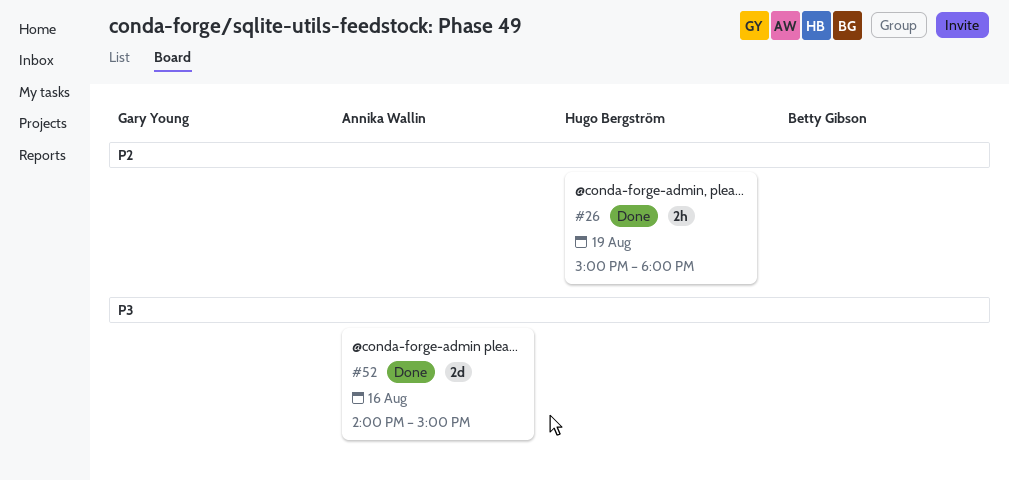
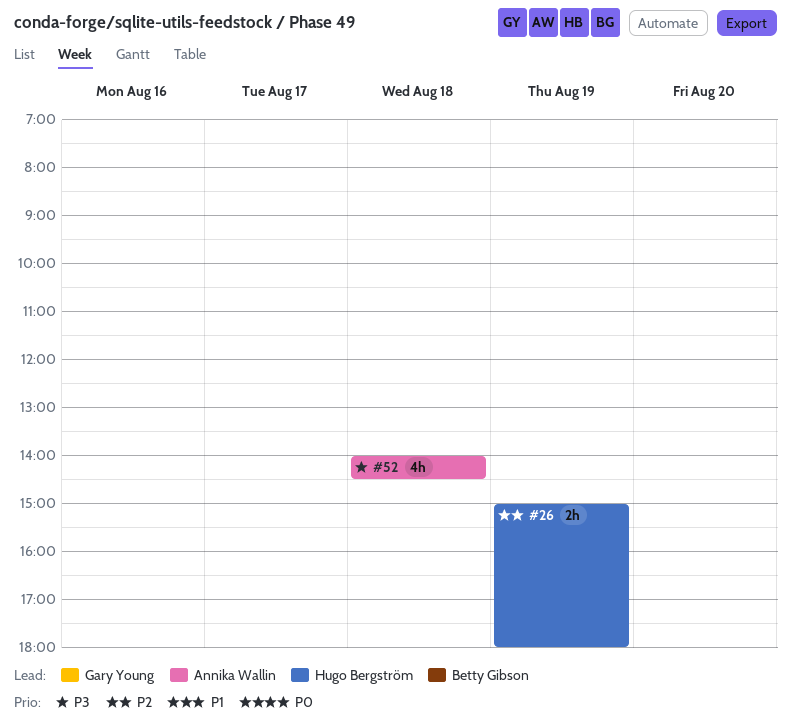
#52, estimate: 2d -> 4h
#52, day: Aug 16 -> Aug 18
#52, ends: 15:00 -> 14:30

